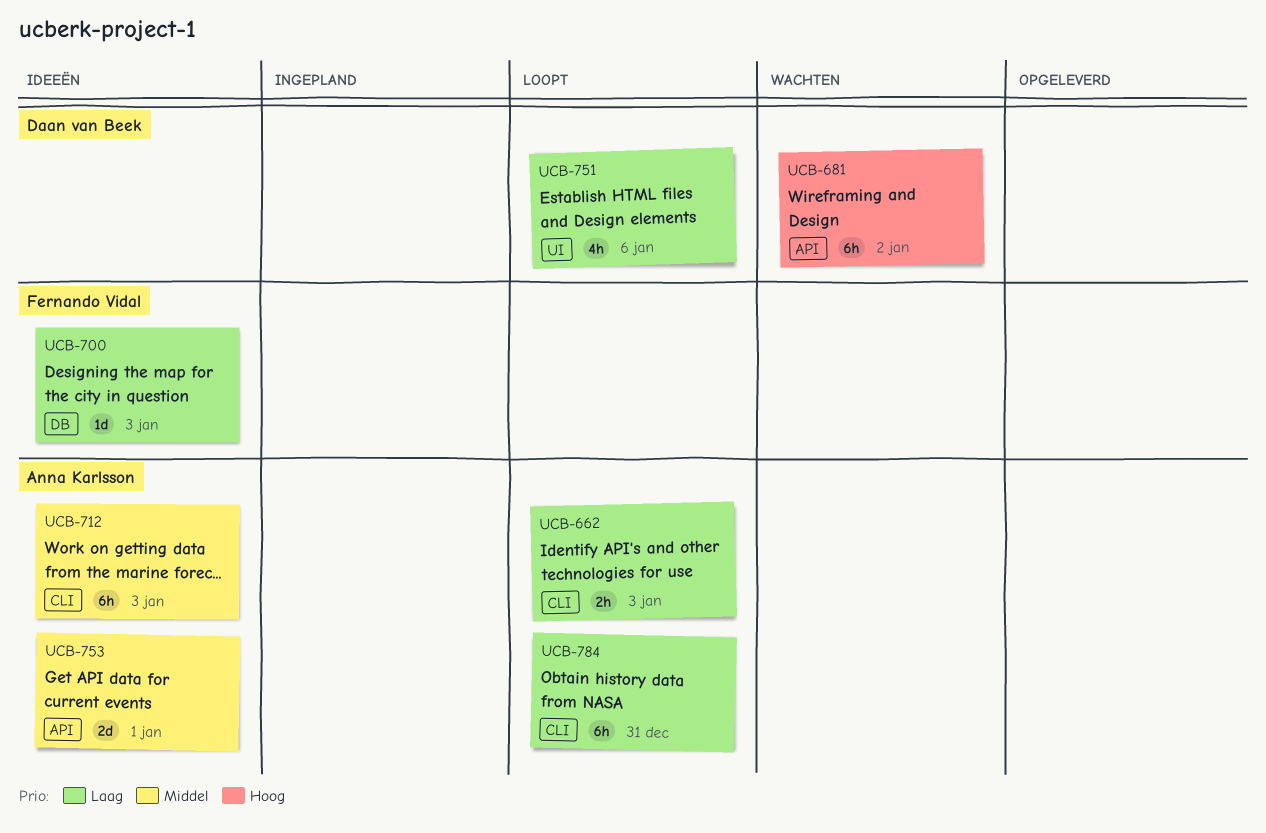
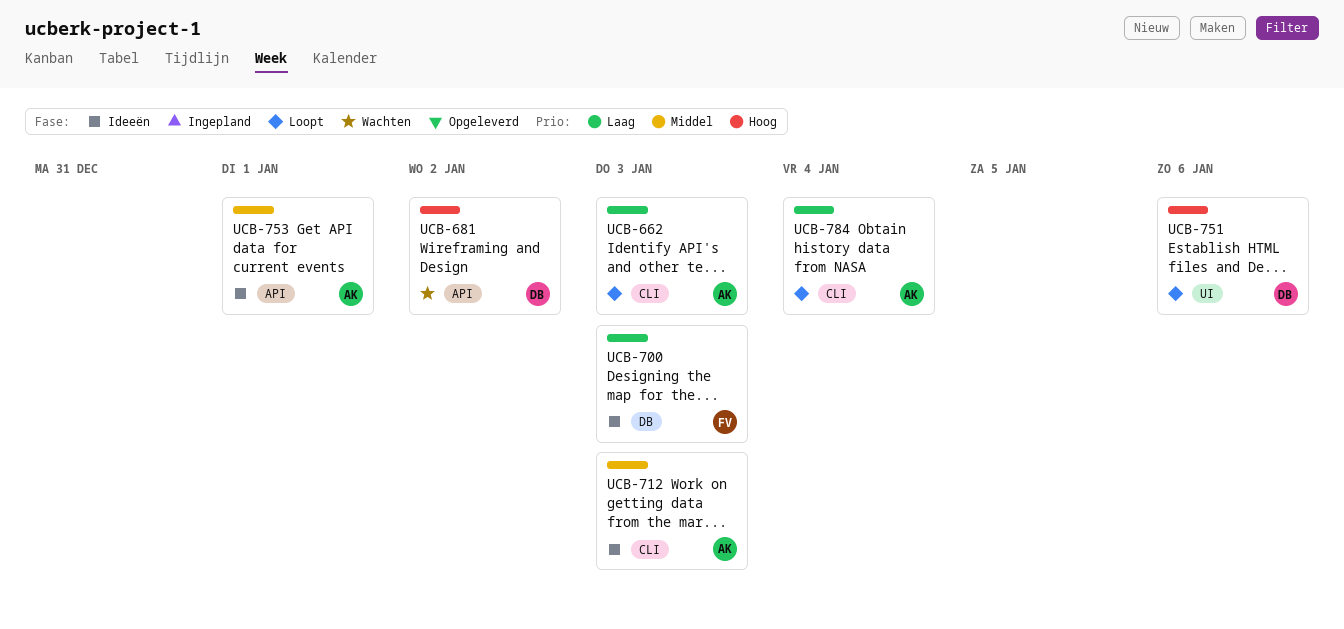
UCB-751, priority: Laag -> Hoog
UCB-784, due: Dec 31 -> Jan 4

